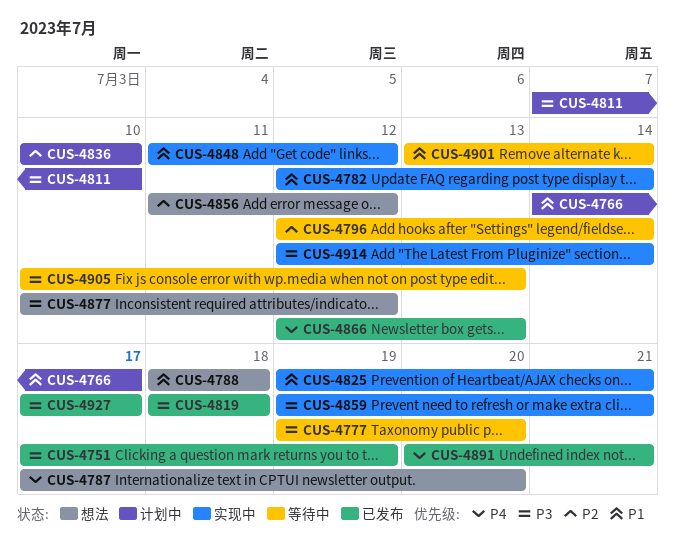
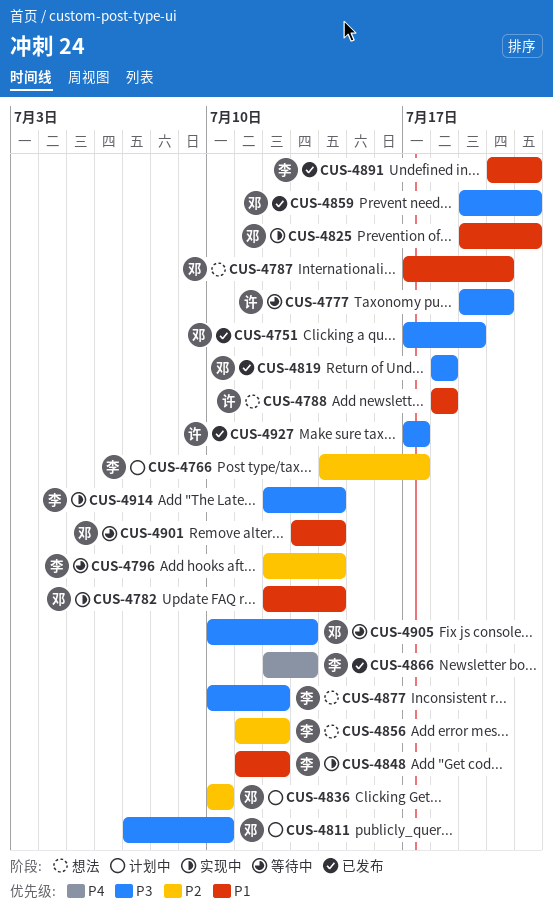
CUS-4766, priority: P1 -> P2
CUS-4787, priority: P4 -> P1
CUS-4859, status: 实现中 -> 已发布
CUS-4891, priority: P4 -> P1

